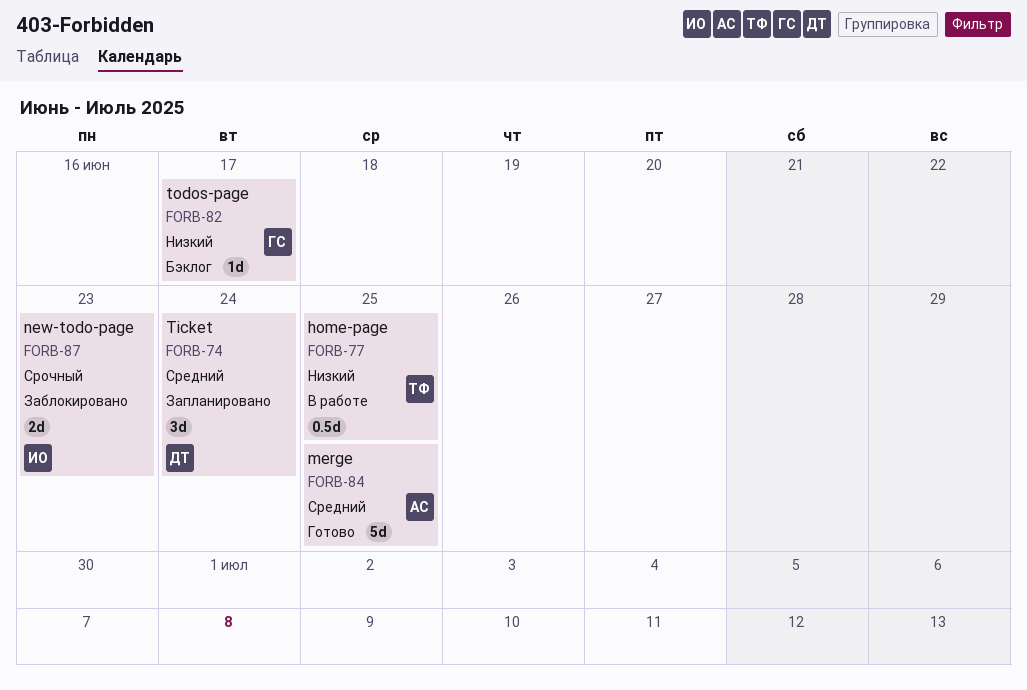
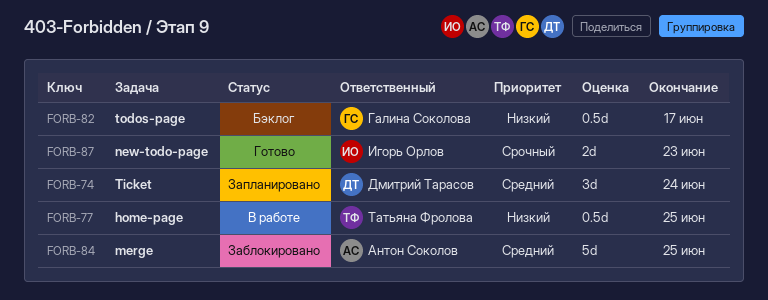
FORB-82, estimate: 1d -> 0.5d
FORB-84, status: Готово -> Заблокировано
FORB-87, status: Заблокировано -> Готово

